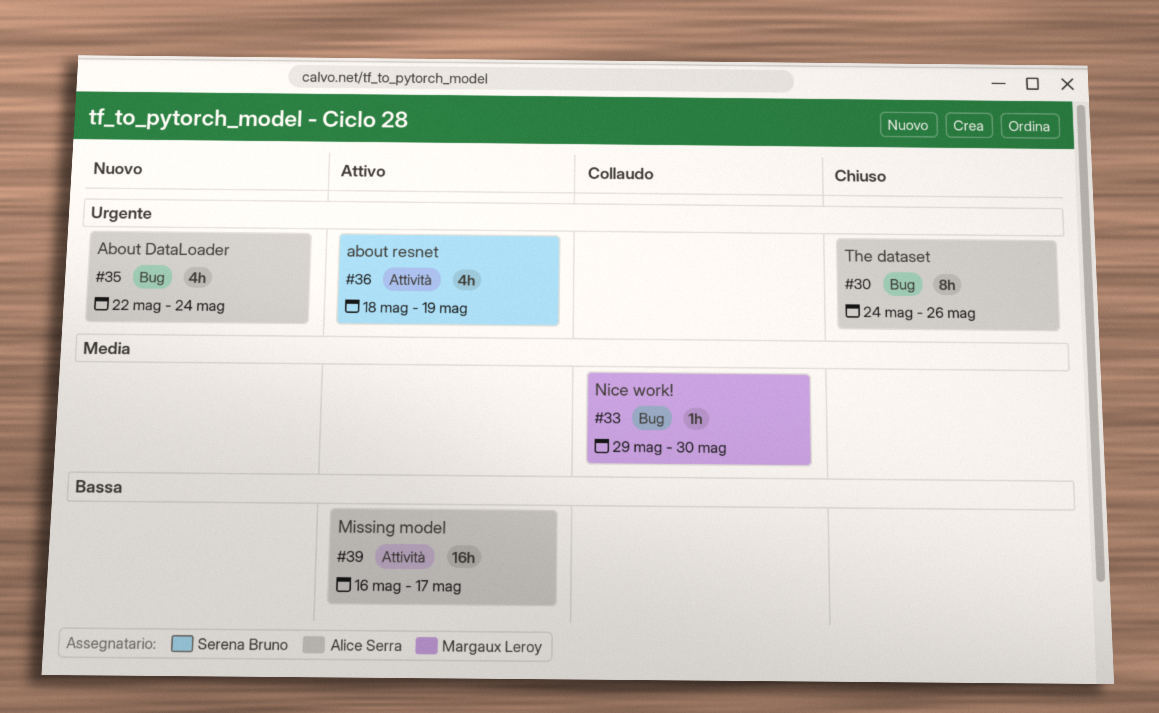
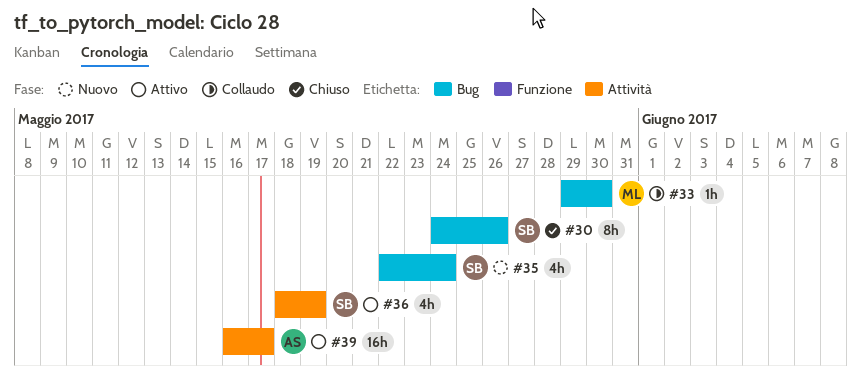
#30, owner: Alice Serra -> Serena Bruno
#35, owner: Alice Serra -> Serena Bruno

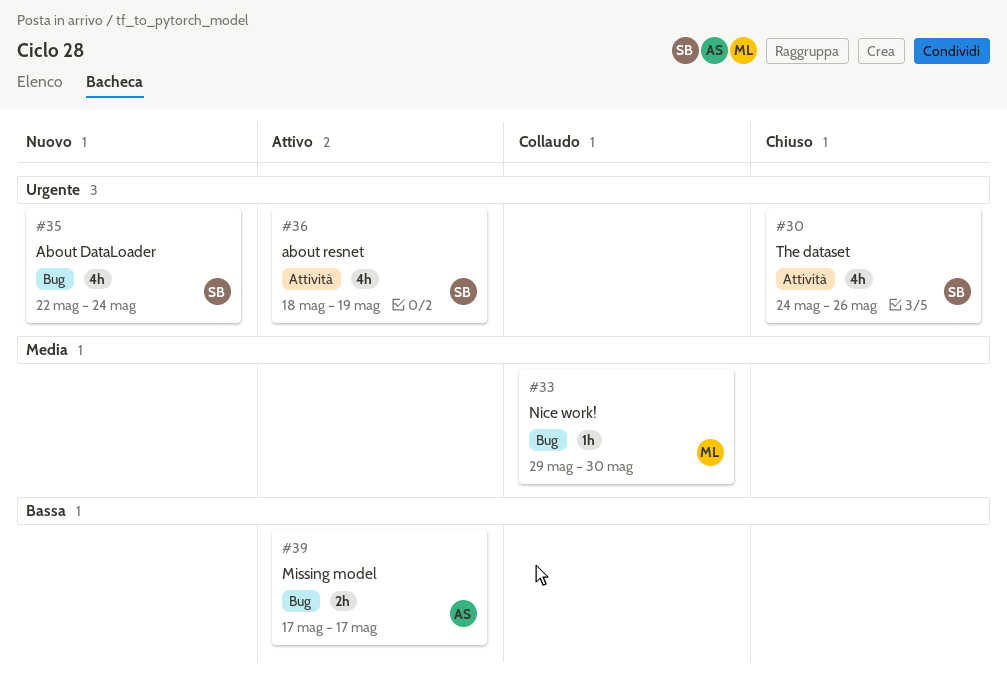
#30, label: Bug -> Attività
#30, estimate: 8h -> 4h
#39, label: Attività -> Bug
#39, estimate: 16h -> 2h
#39, start: May 16 -> May 17

